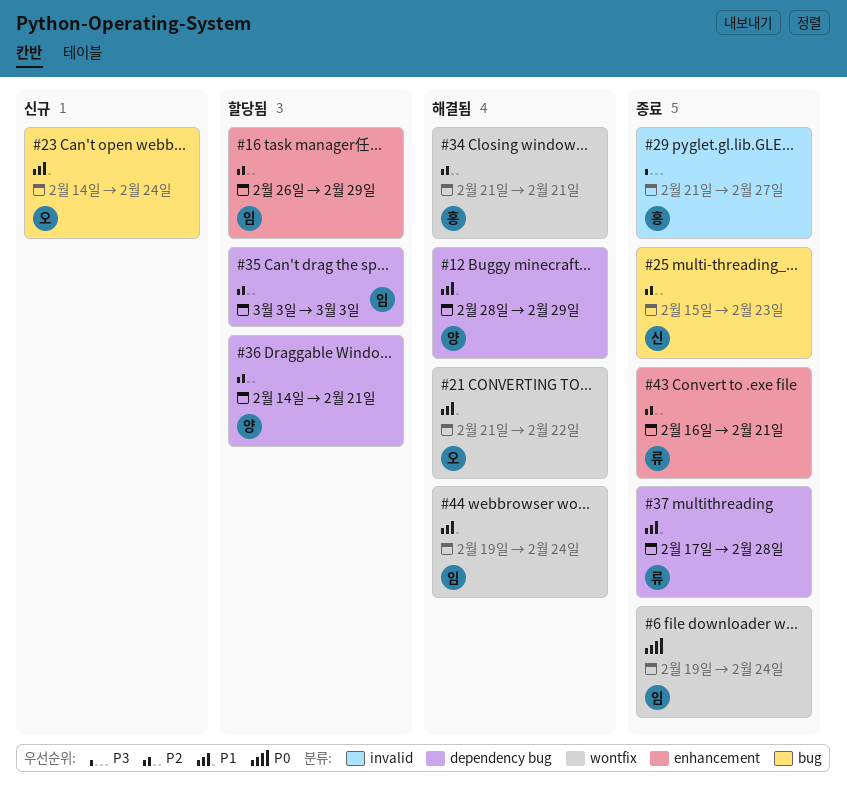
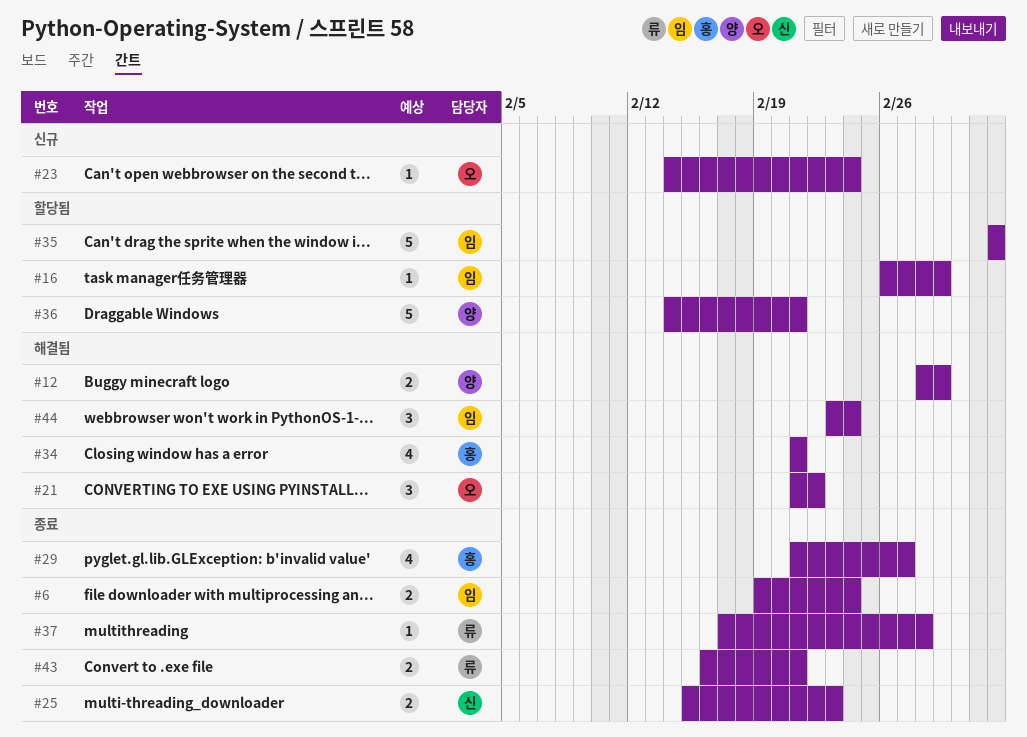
#44, start: Feb 19 -> Feb 23

